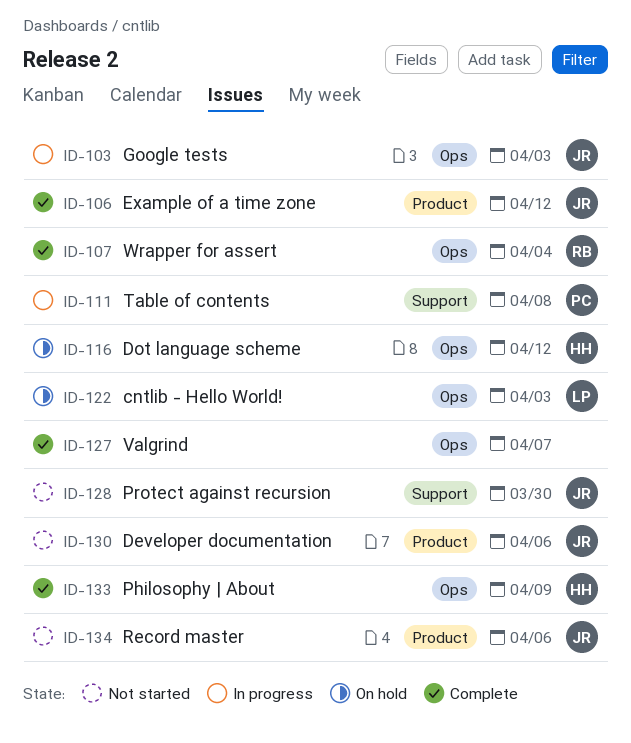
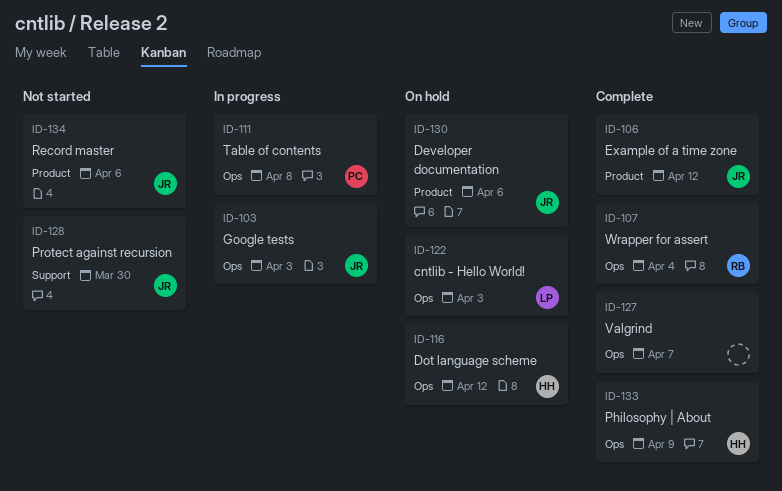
ID-111, label: Support -> Ops
ID-130, status: Not started -> On hold

